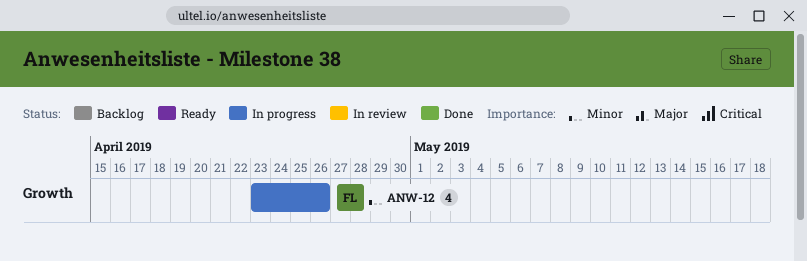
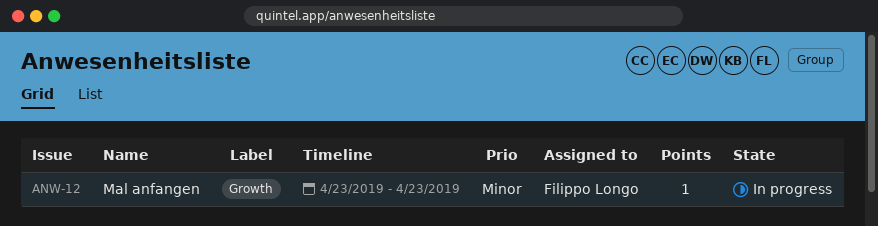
ANW-12, estimate: 4 -> 1
ANW-12, due: Apr 26 -> Apr 23

